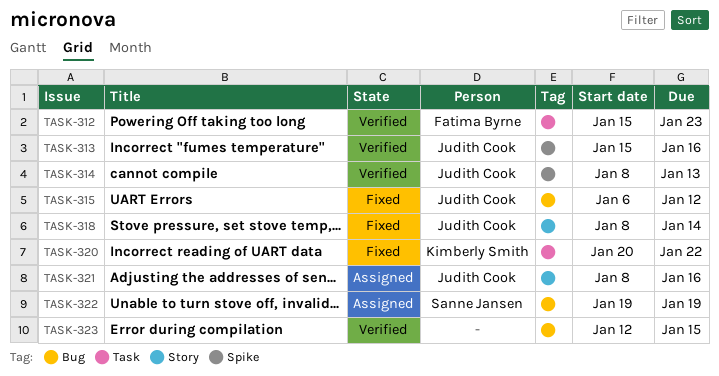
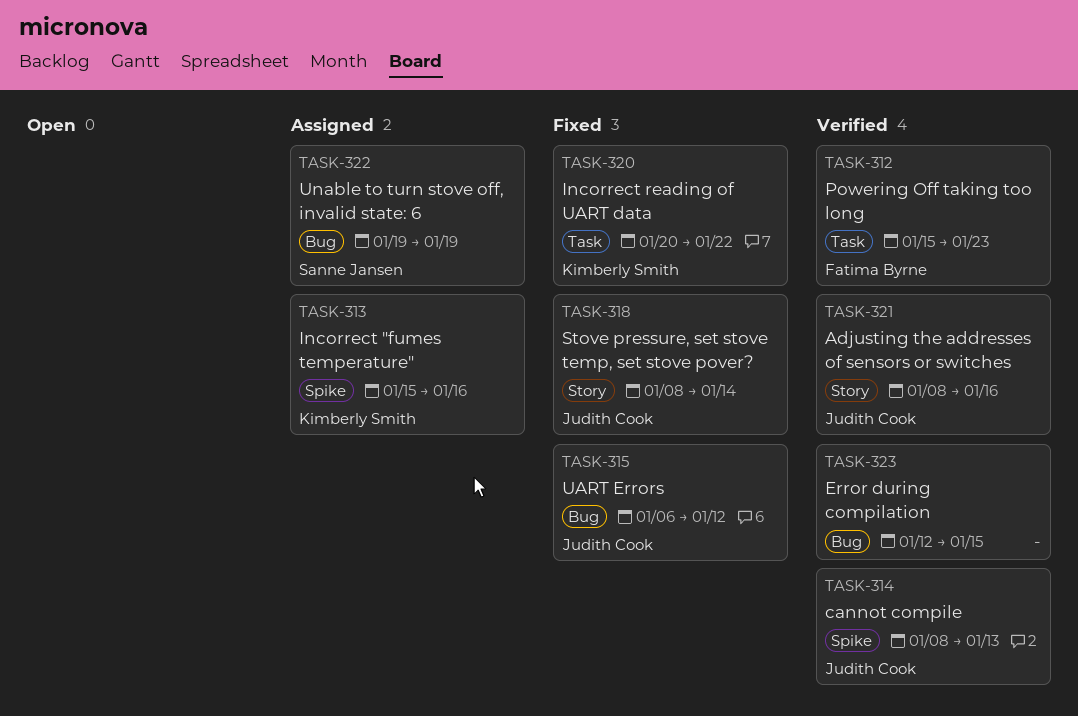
TASK-313, status: Verified -> Assigned
TASK-313, owner: Judith Cook -> Kimberly Smith
TASK-321, status: Assigned -> Verified

